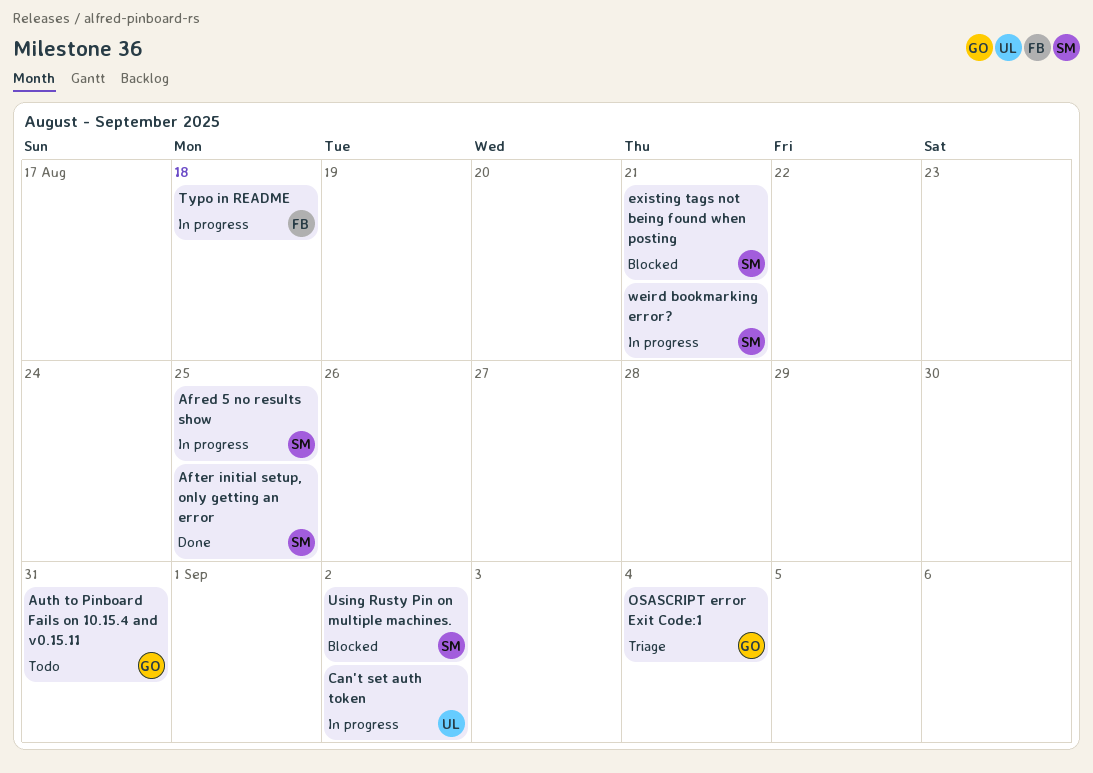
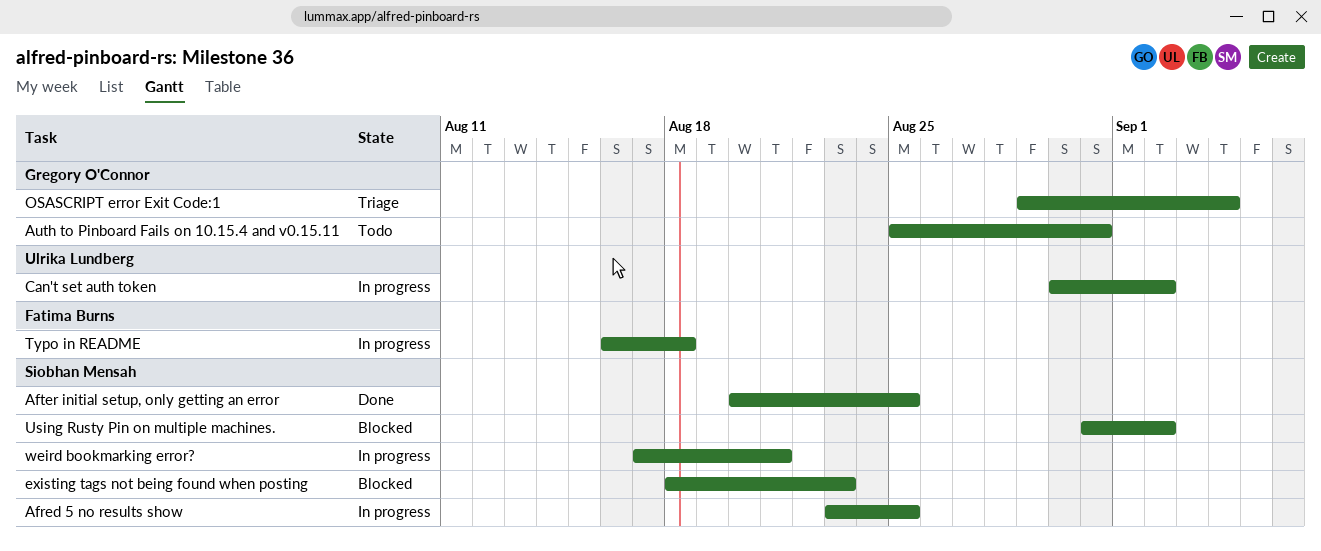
existing tags not being found when posting, due: Aug 21 -> Aug 23

